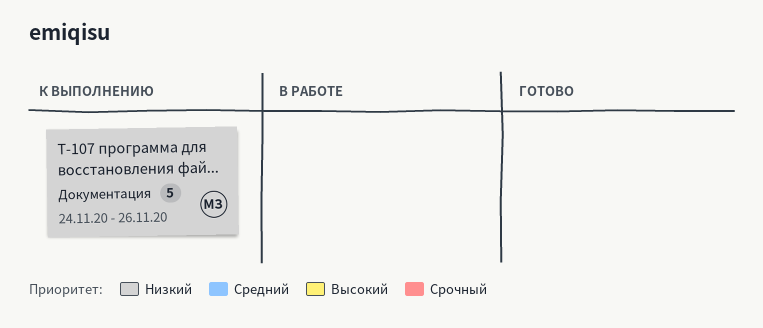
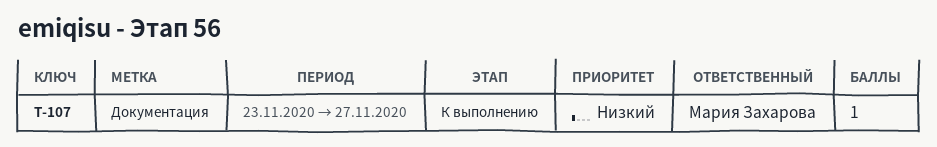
T-107, estimate: 5 -> 1
T-107, start: Nov 24 -> Nov 23
T-107, due: Nov 26 -> Nov 27

